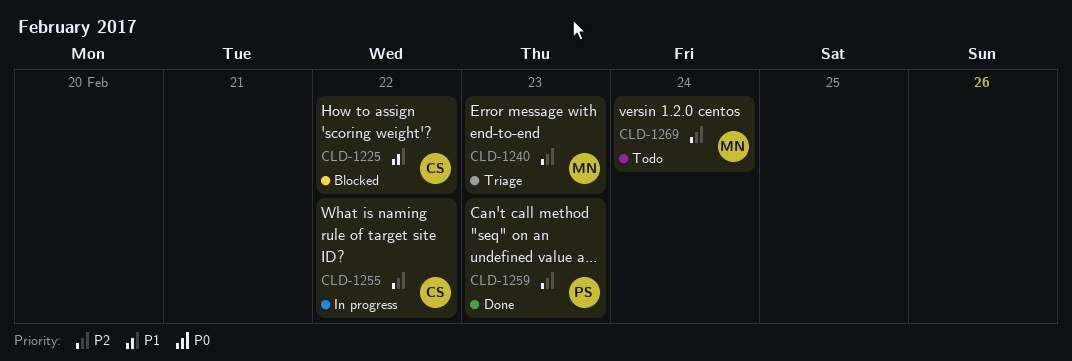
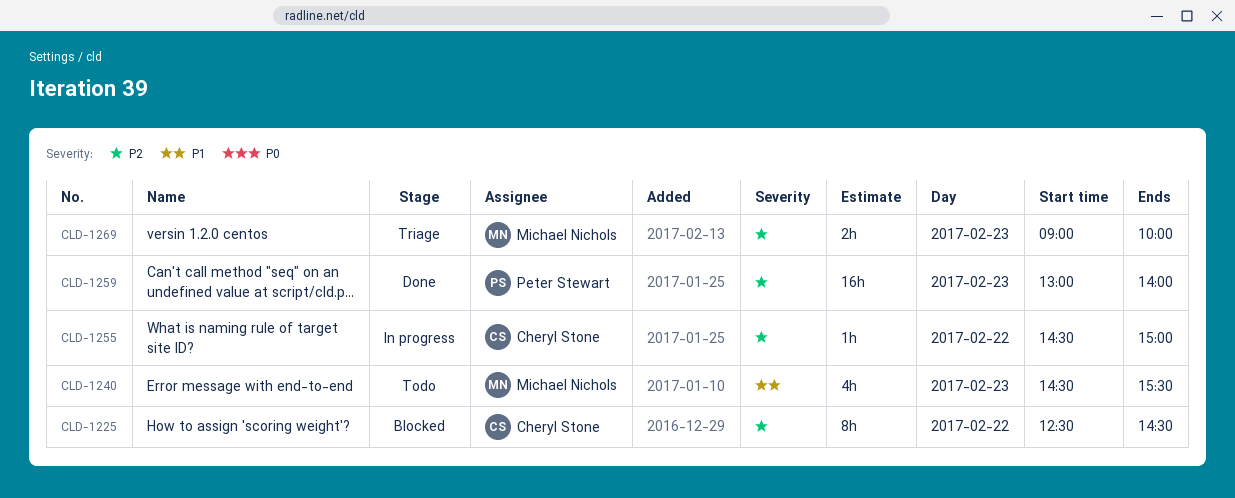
CLD-1225, priority: P1 -> P2
CLD-1240, status: Triage -> Todo
CLD-1240, priority: P2 -> P1
CLD-1269, status: Todo -> Triage
CLD-1269, day: Feb 24 -> Feb 23

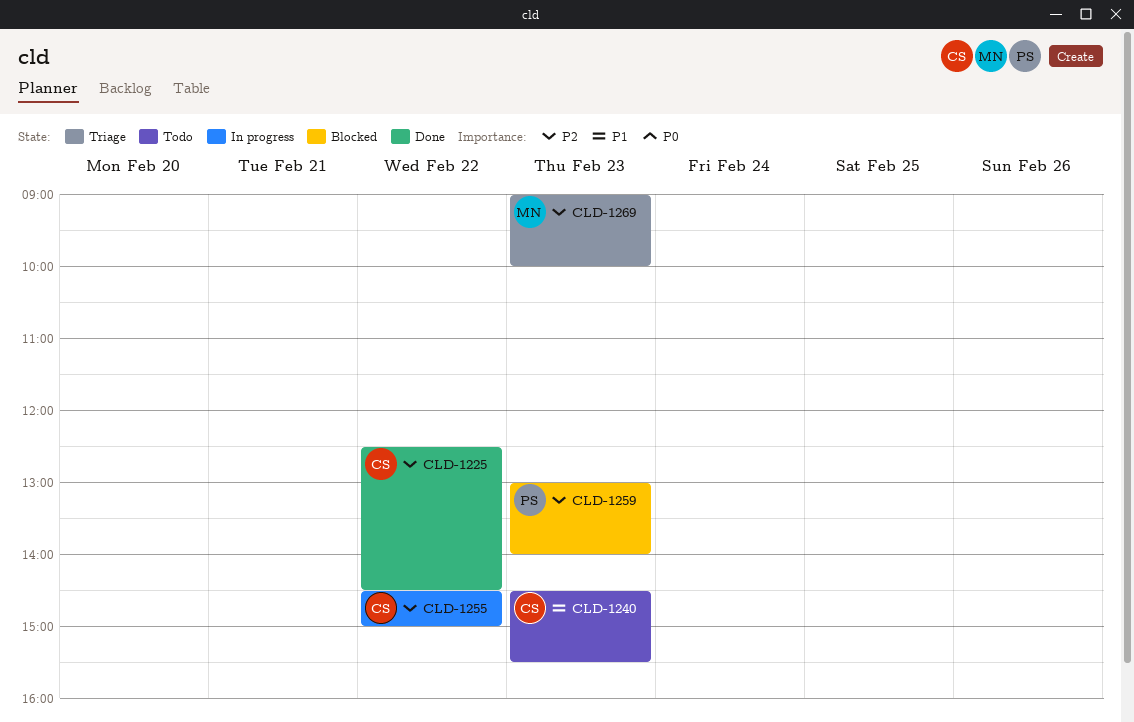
CLD-1225, status: Blocked -> Done
CLD-1240, owner: Michael Nichols -> Cheryl Stone
CLD-1259, status: Done -> Blocked

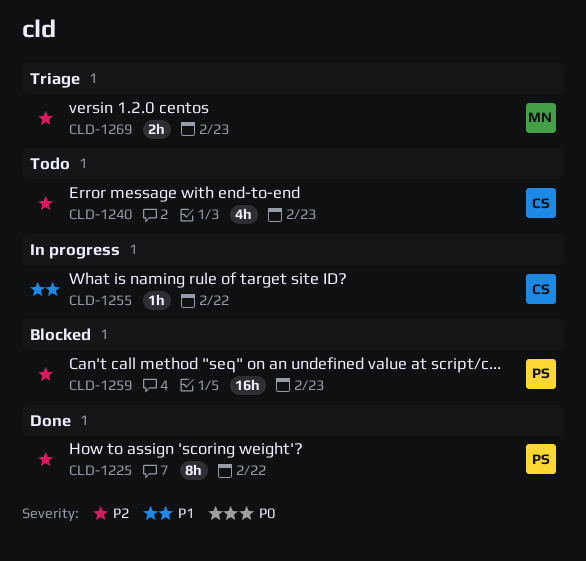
CLD-1225, owner: CS -> PS
CLD-1240, priority: P1 -> P2
CLD-1255, priority: P2 -> P1

